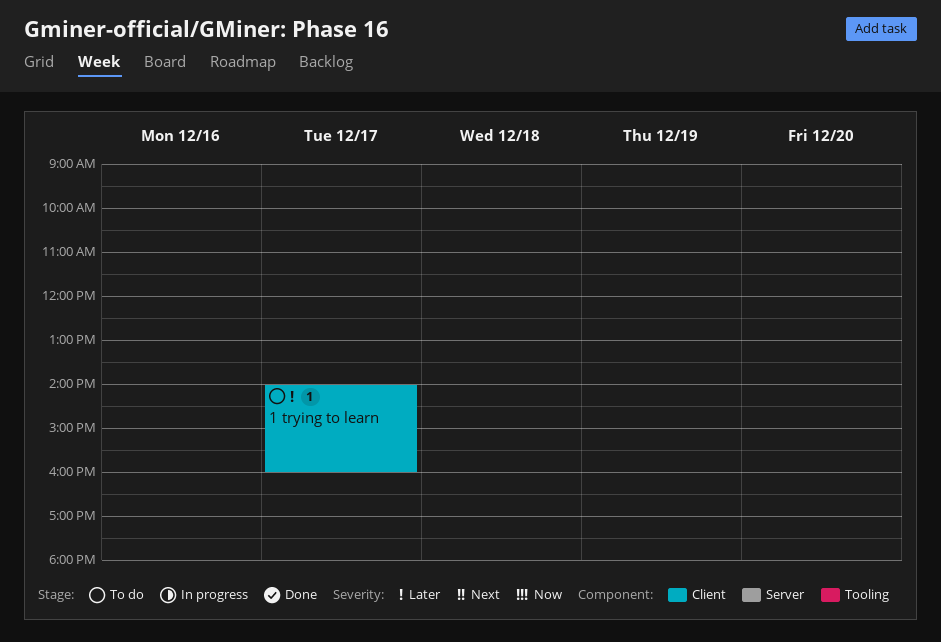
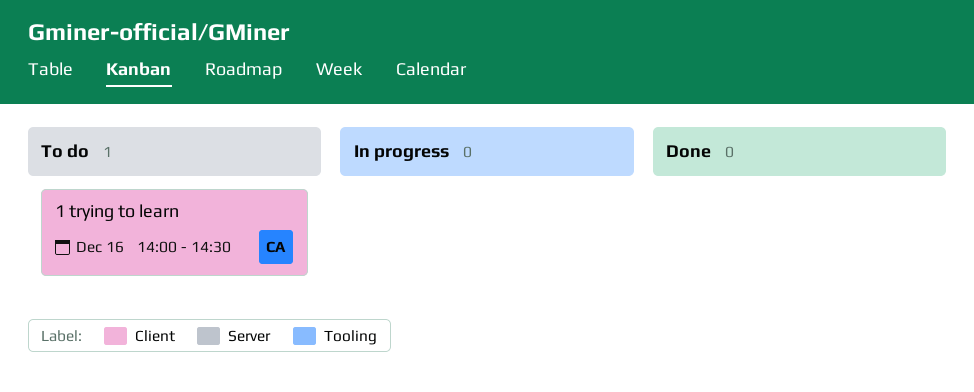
1 trying to learn, day: Dec 17 -> Dec 16
1 trying to learn, ends: 16:00 -> 14:30

